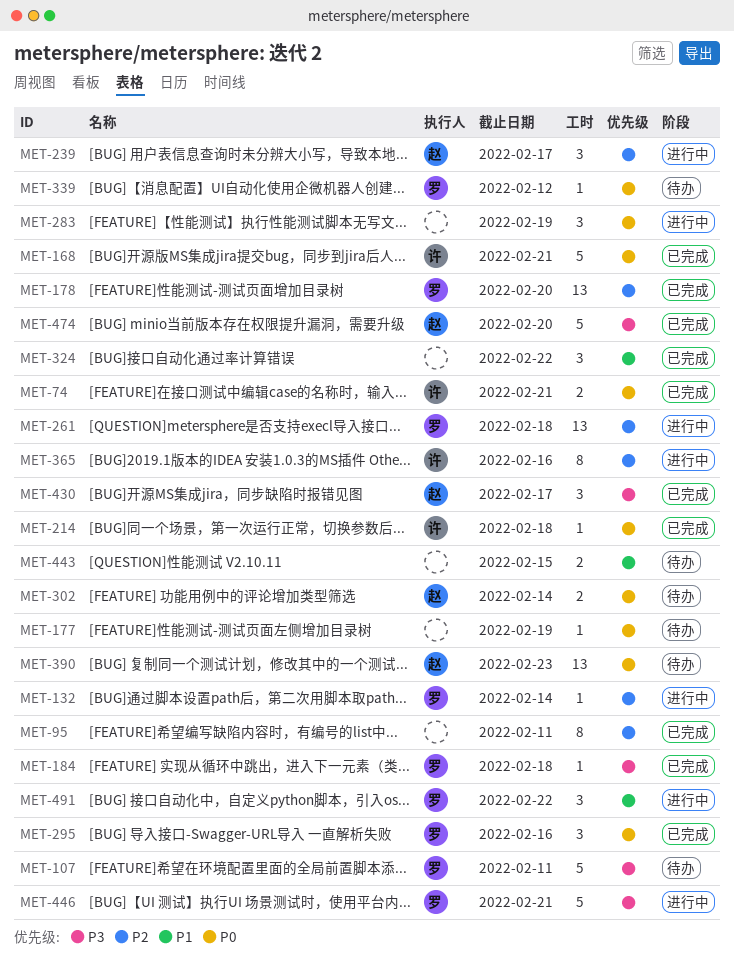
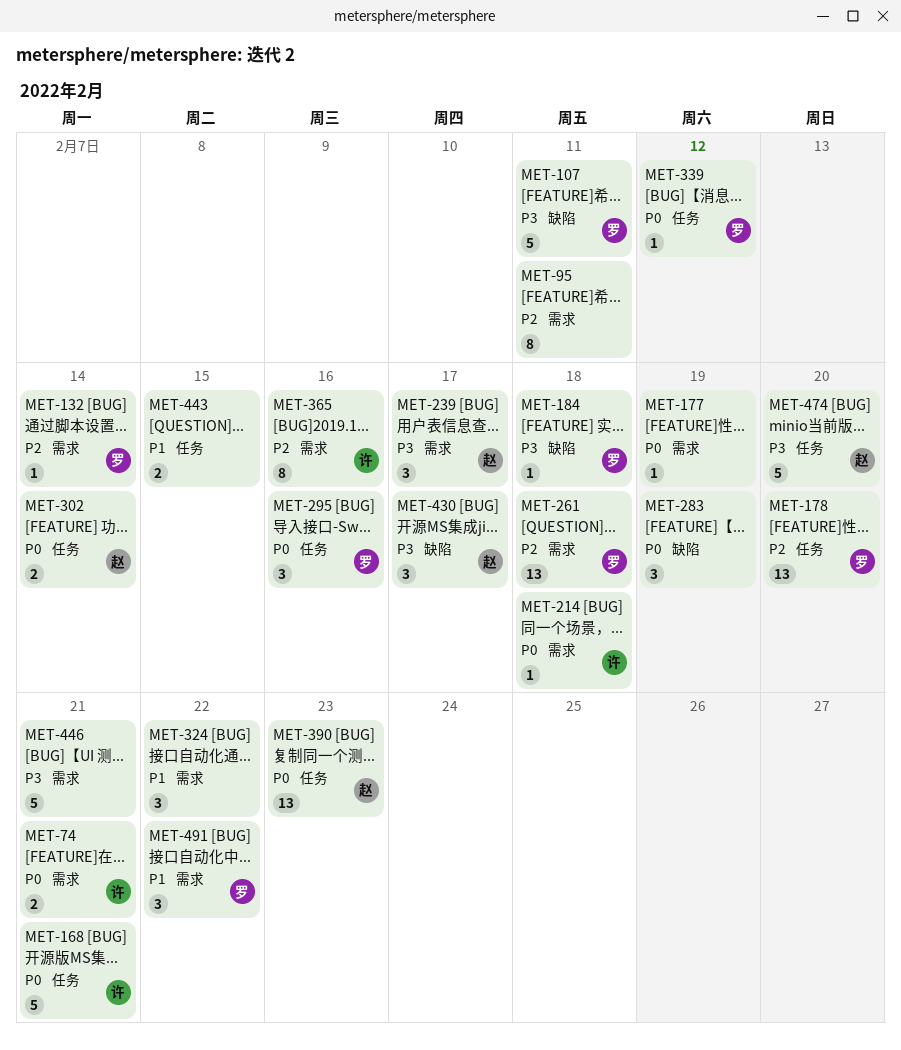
MET-239, priority: P2 -> P3
MET-446, owner: 罗 -> none

